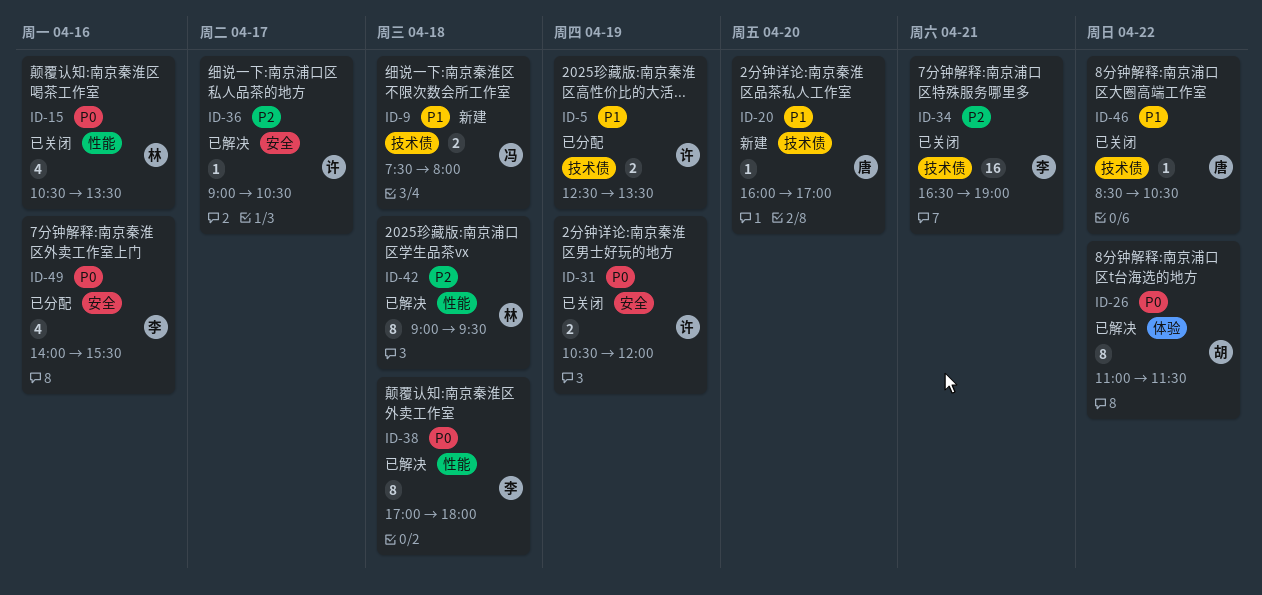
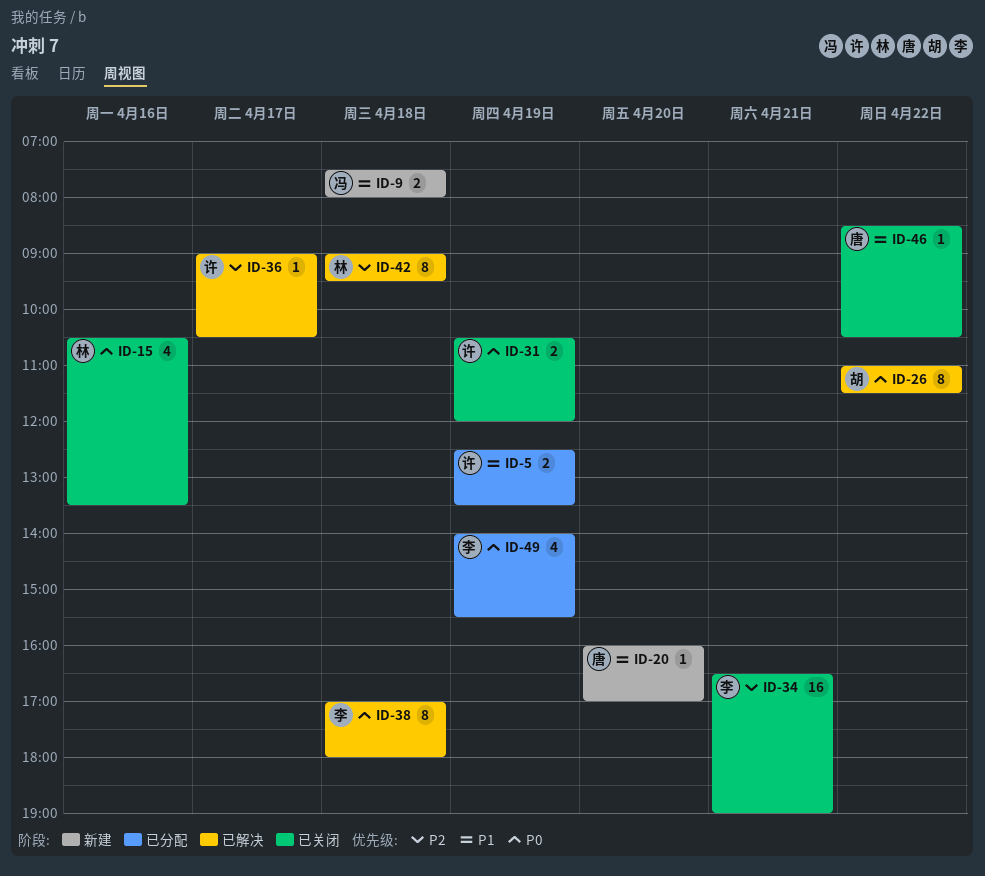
ID-49, day: Apr 16 -> Apr 19

